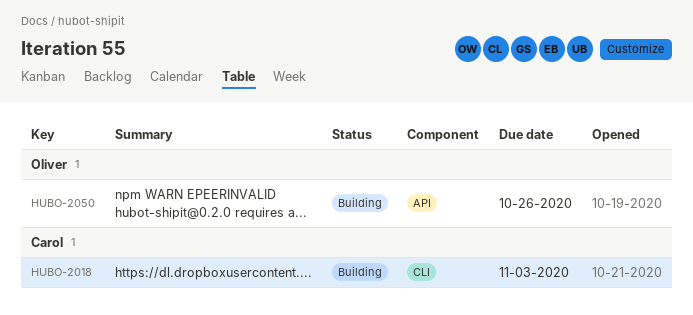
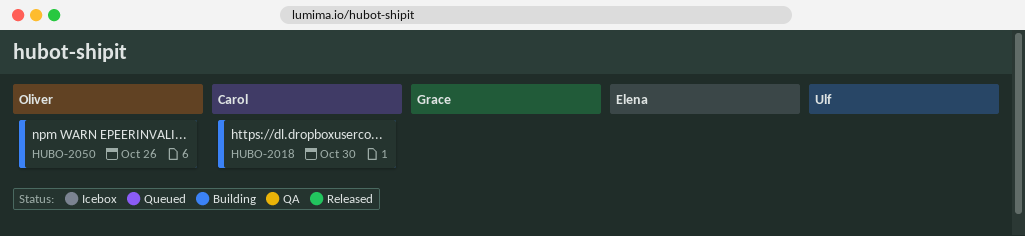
HUBO-2018, due: Nov 3 -> Oct 30

